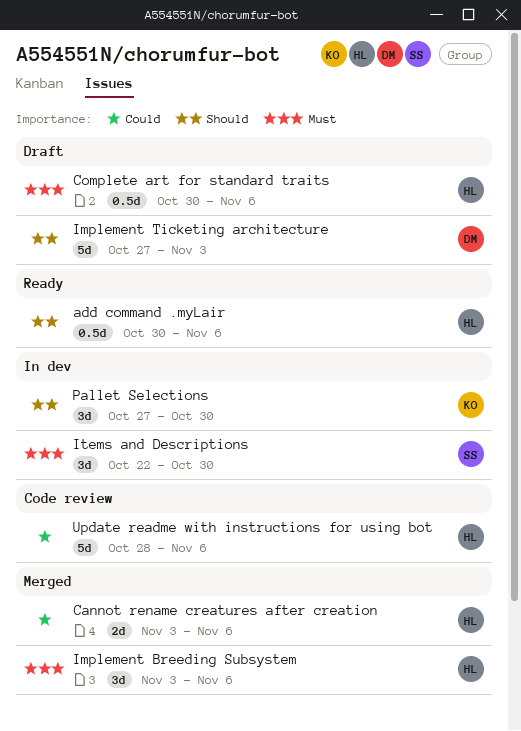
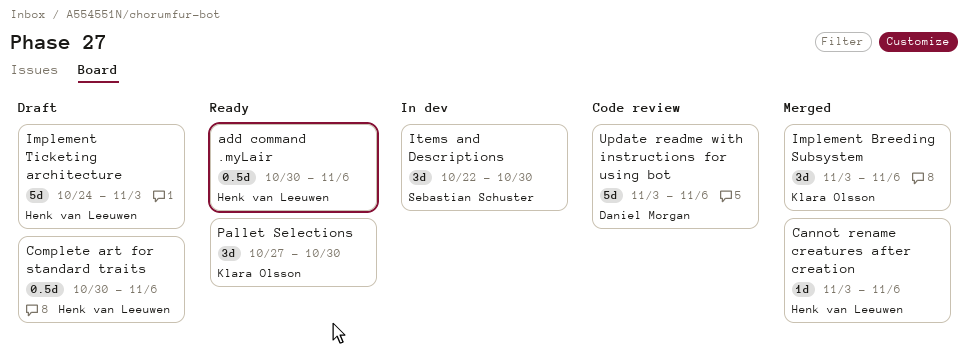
Cannot rename creatures after creation, estimate: 2d -> 1d
Implement Breeding Subsystem, owner: Henk van Leeuwen -> Klara Olsson
Implement Ticketing architecture, owner: Daniel Morgan -> Henk van Leeuwen
Implement Ticketing architecture, start: Oct 27 -> Oct 24
Pallet Selections, status: In dev -> Ready
Update readme with instructions for using bot, owner: Henk van Leeuwen -> Daniel Morgan
Update readme with instructions for using bot, start: Oct 28 -> Nov 3

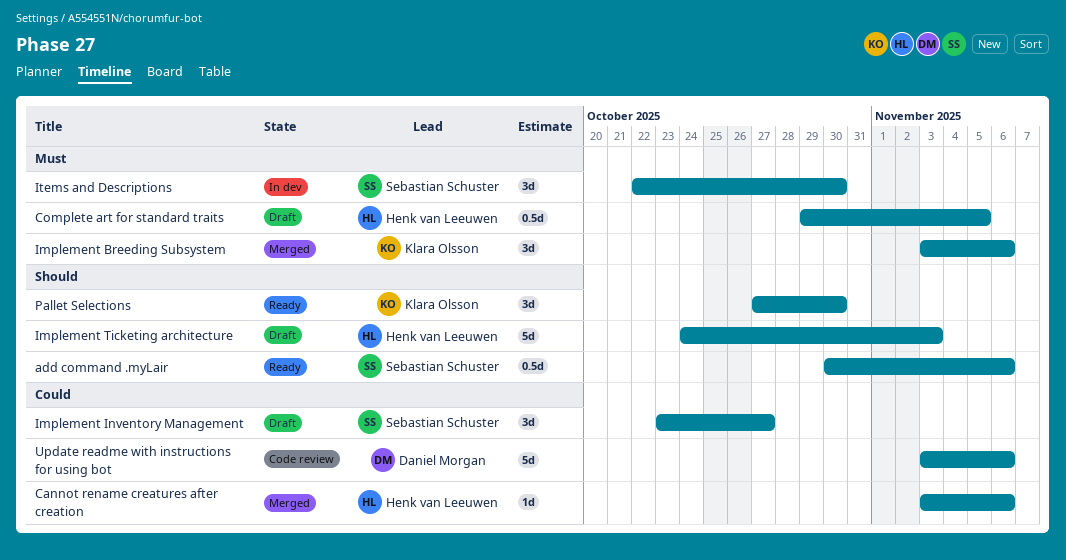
add command .myLair, owner: Henk van Leeuwen -> Sebastian Schuster
Complete art for standard traits, start: Oct 30 -> Oct 29
Complete art for standard traits, due: Nov 6 -> Nov 5
Implement Inventory Management: none -> present

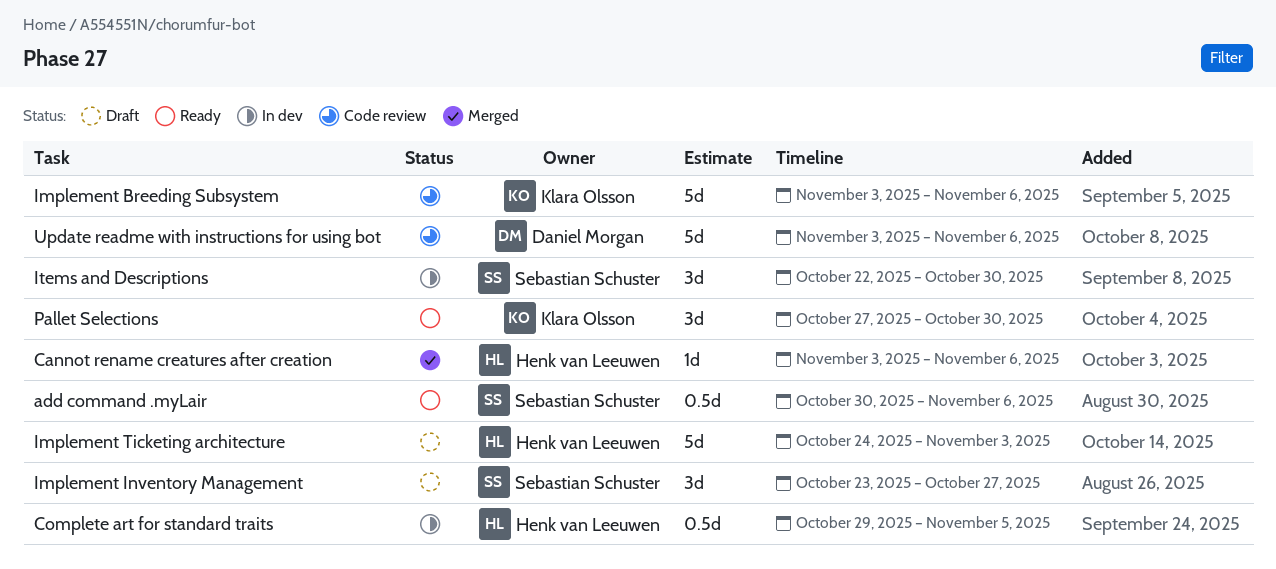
Complete art for standard traits, status: Draft -> In dev
Implement Breeding Subsystem, status: Merged -> Code review
Implement Breeding Subsystem, estimate: 3d -> 5d

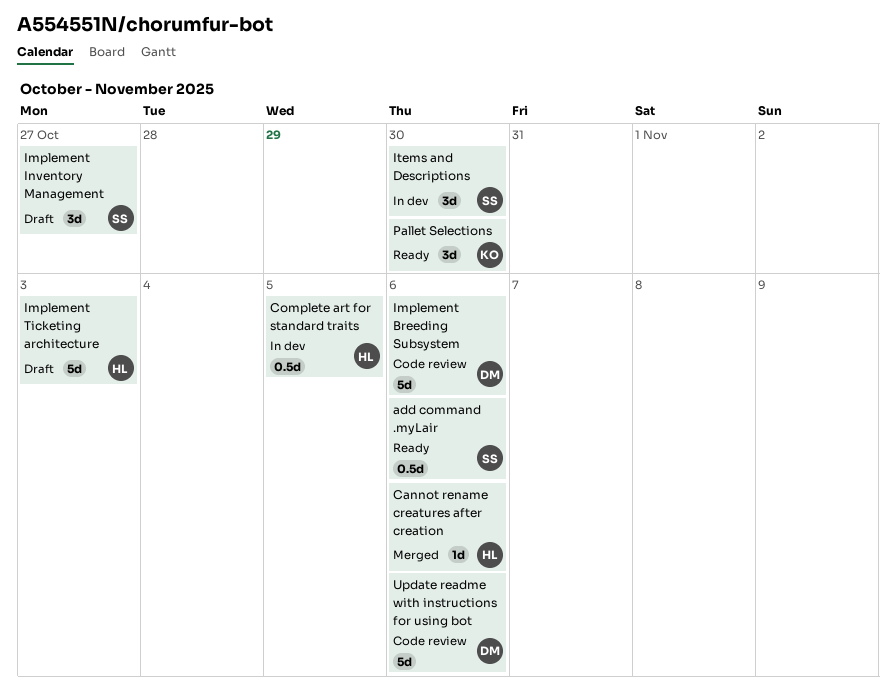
Implement Breeding Subsystem, owner: Klara Olsson -> Daniel Morgan

